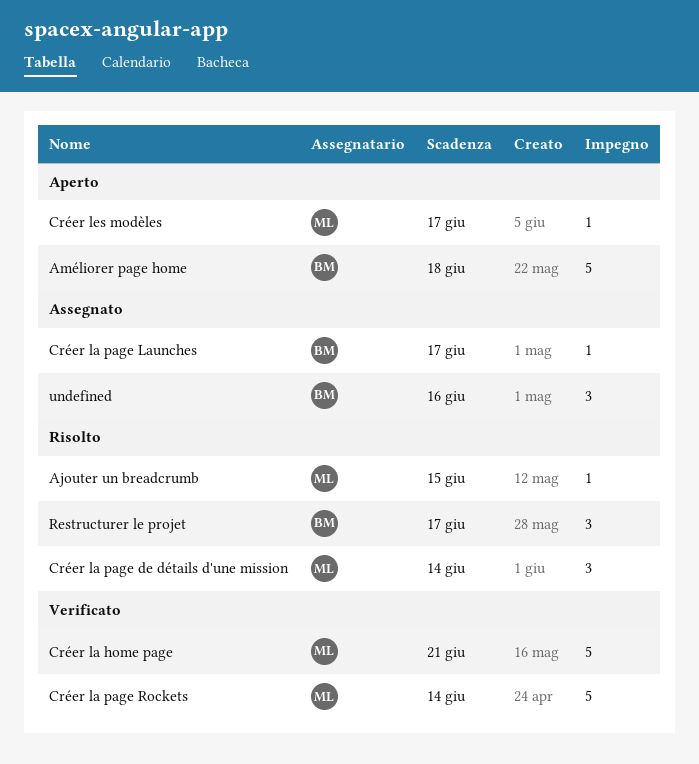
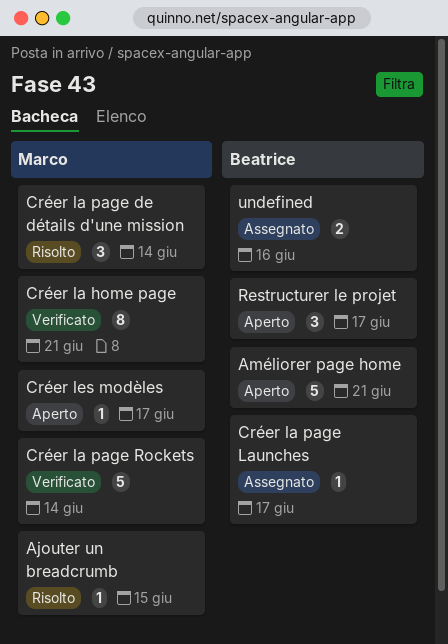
Améliorer page home, due: Jun 18 -> Jun 21
Créer la home page, estimate: 5 -> 8
Restructurer le projet, status: Risolto -> Aperto
undefined, estimate: 3 -> 2

